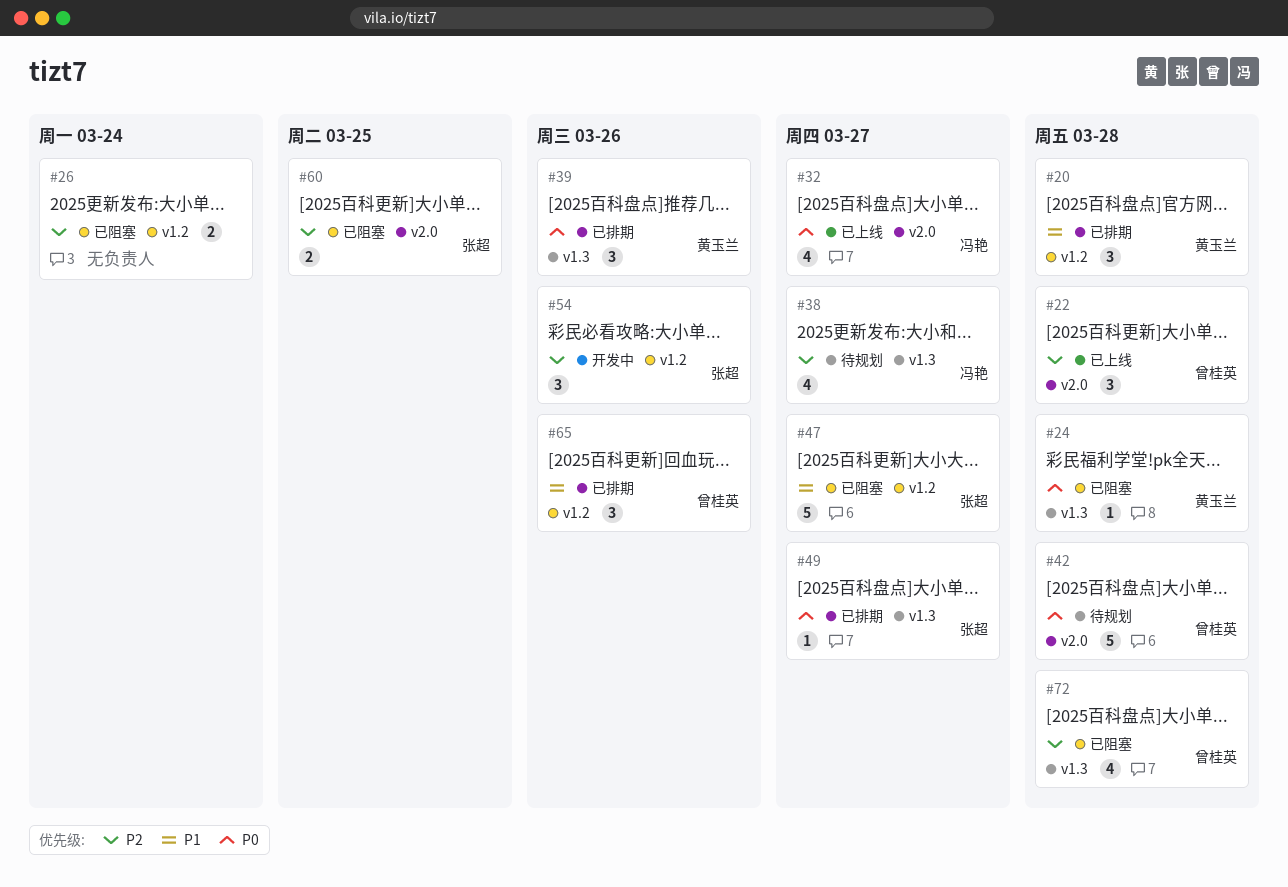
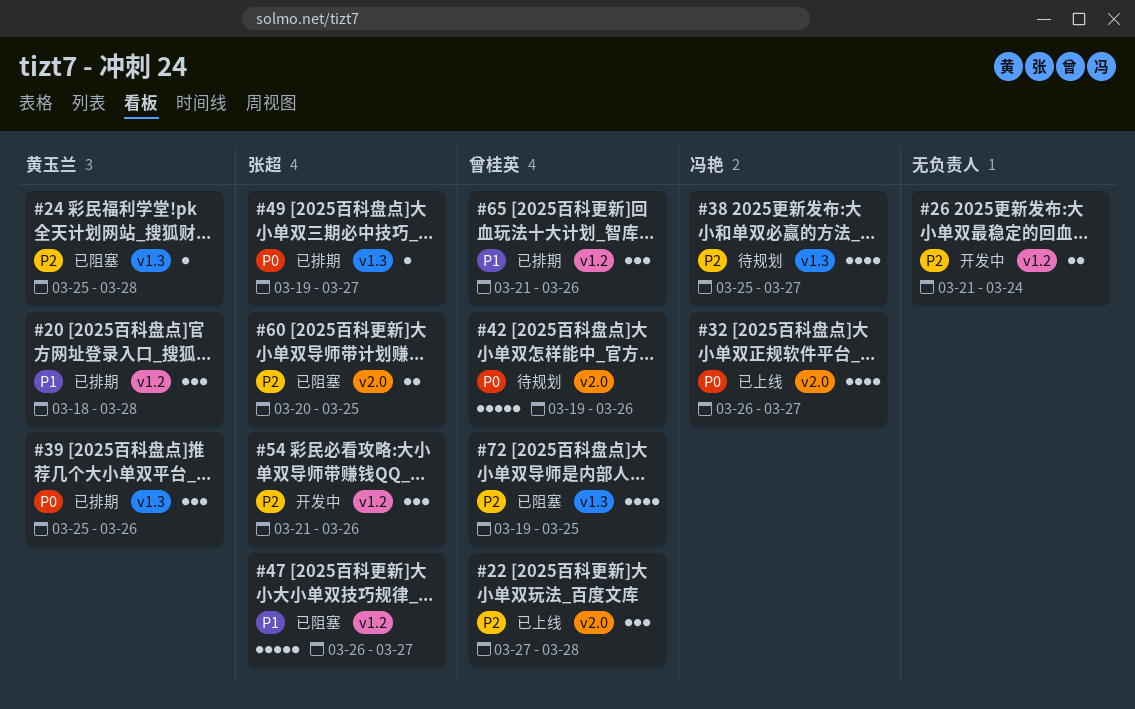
#24, priority: P0 -> P2
#26, status: 已阻塞 -> 开发中
#42, due: Mar 28 -> Mar 26
#72, due: Mar 28 -> Mar 25

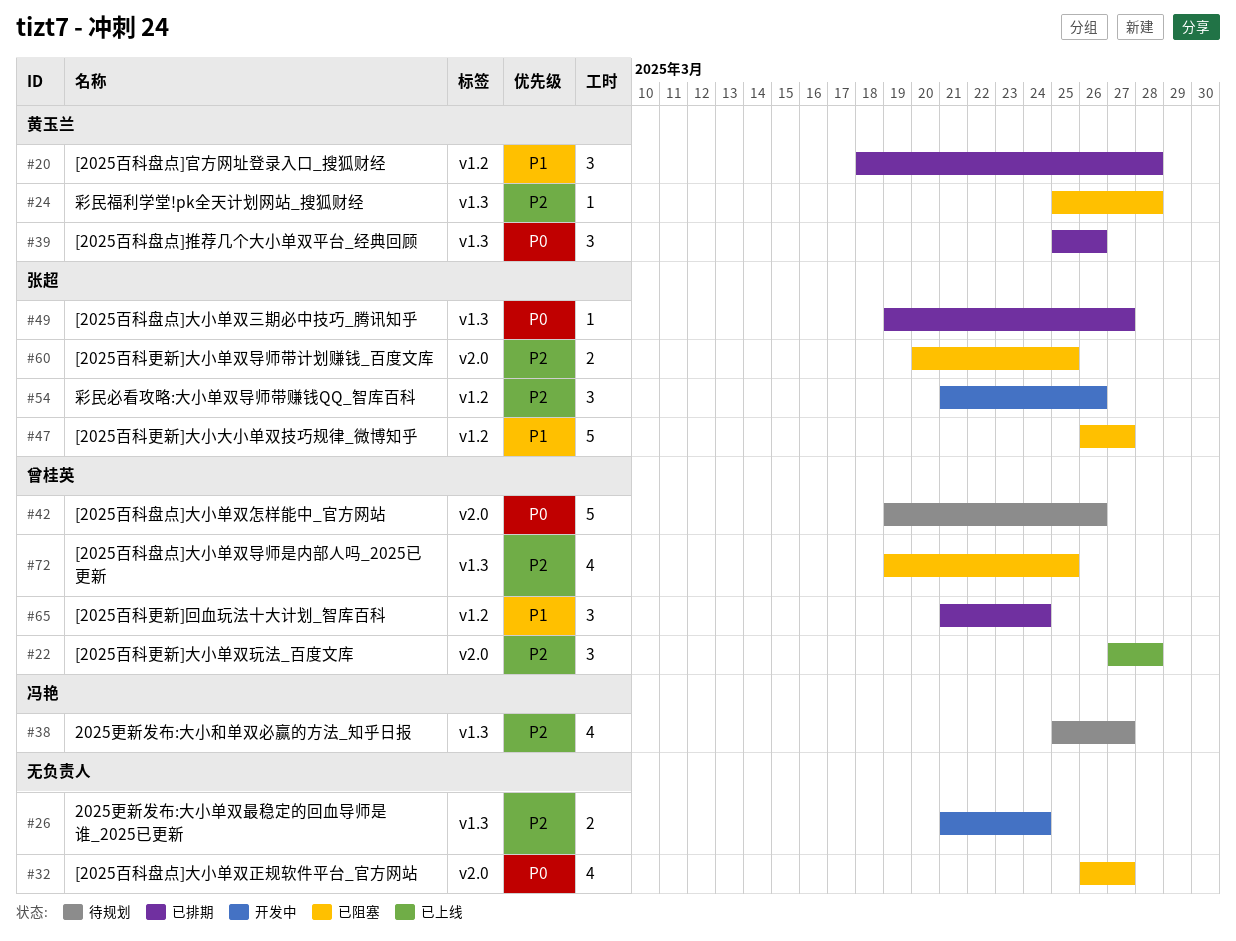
#26, label: v1.2 -> v1.3
#32, status: 已上线 -> 已阻塞
#32, owner: 冯艳 -> none
#65, due: Mar 26 -> Mar 24

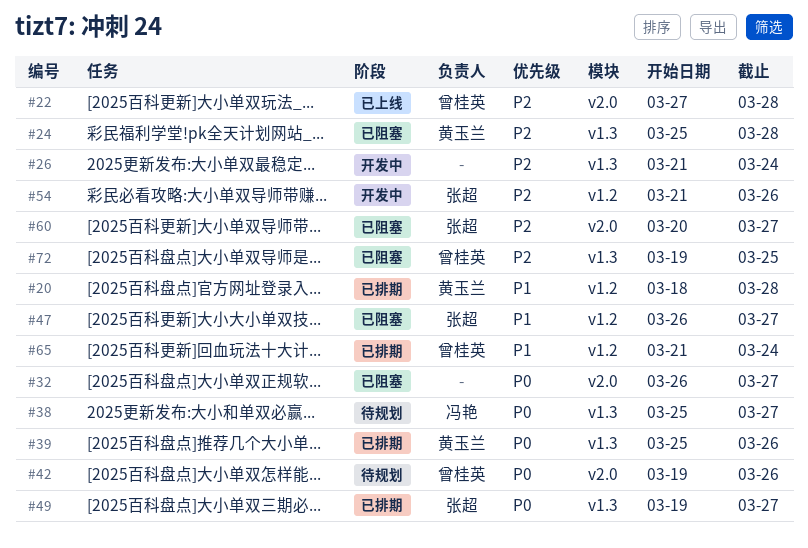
#38, priority: P2 -> P0
#60, due: Mar 25 -> Mar 27

